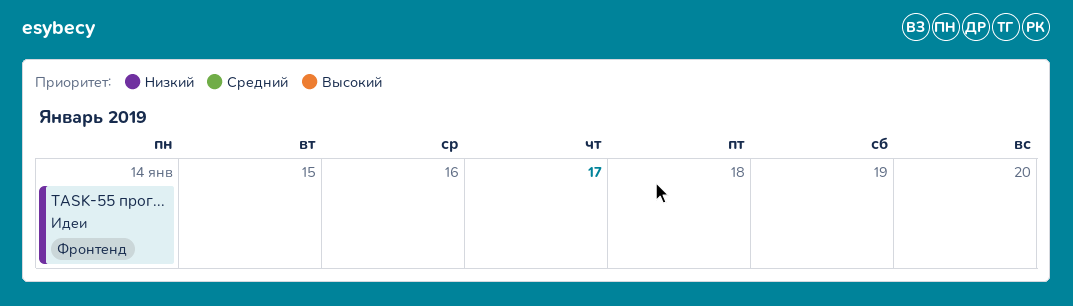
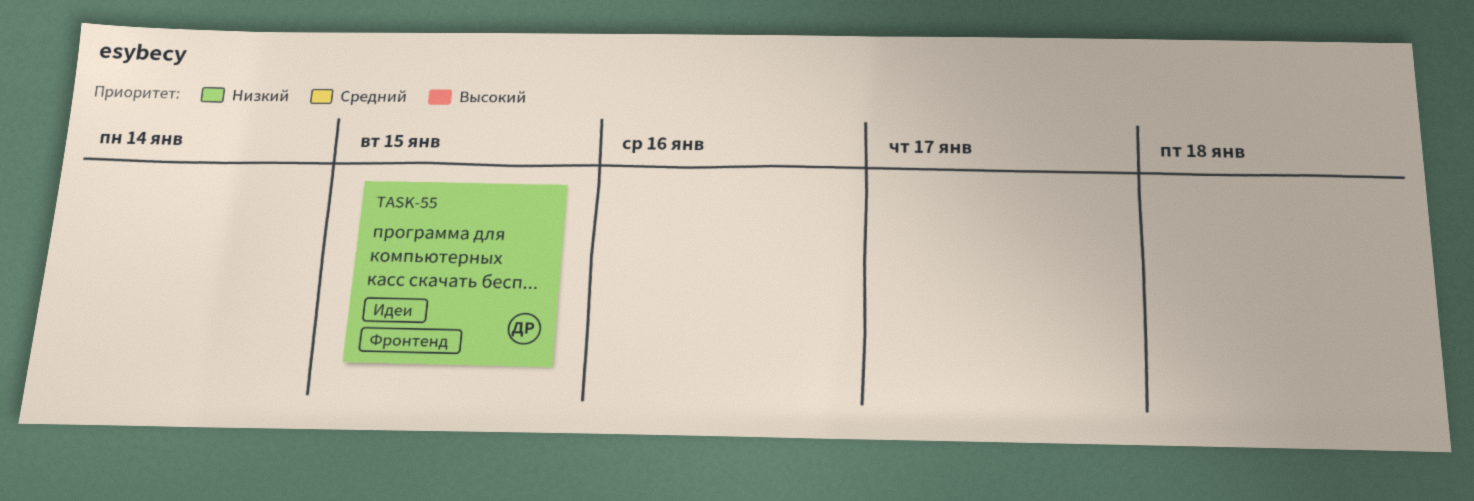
TASK-55, due: Jan 14 -> Jan 15

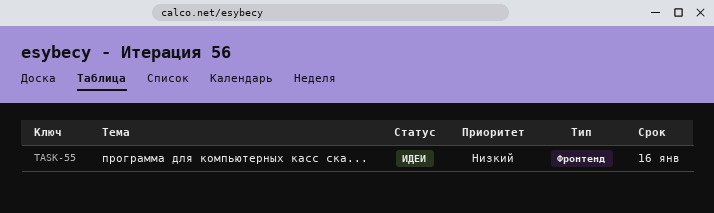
TASK-55, due: Jan 15 -> Jan 16

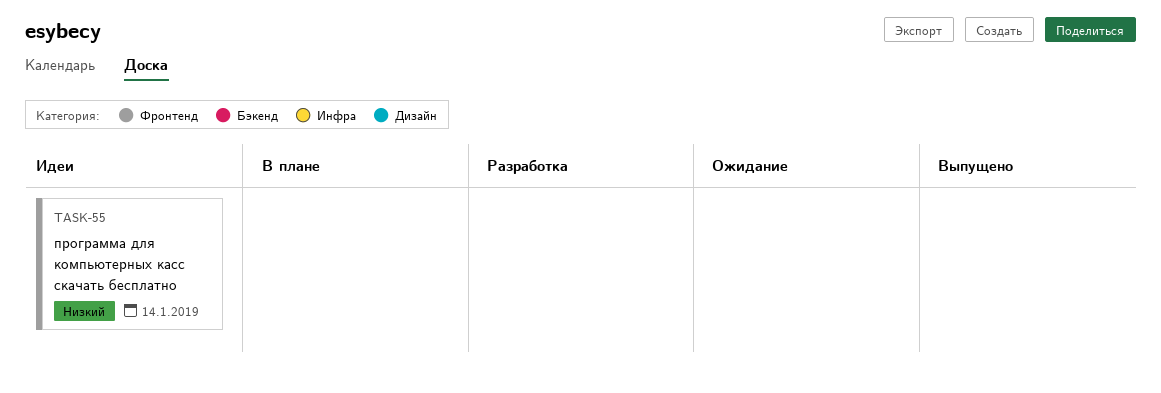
TASK-55, due: Jan 16 -> Jan 14

